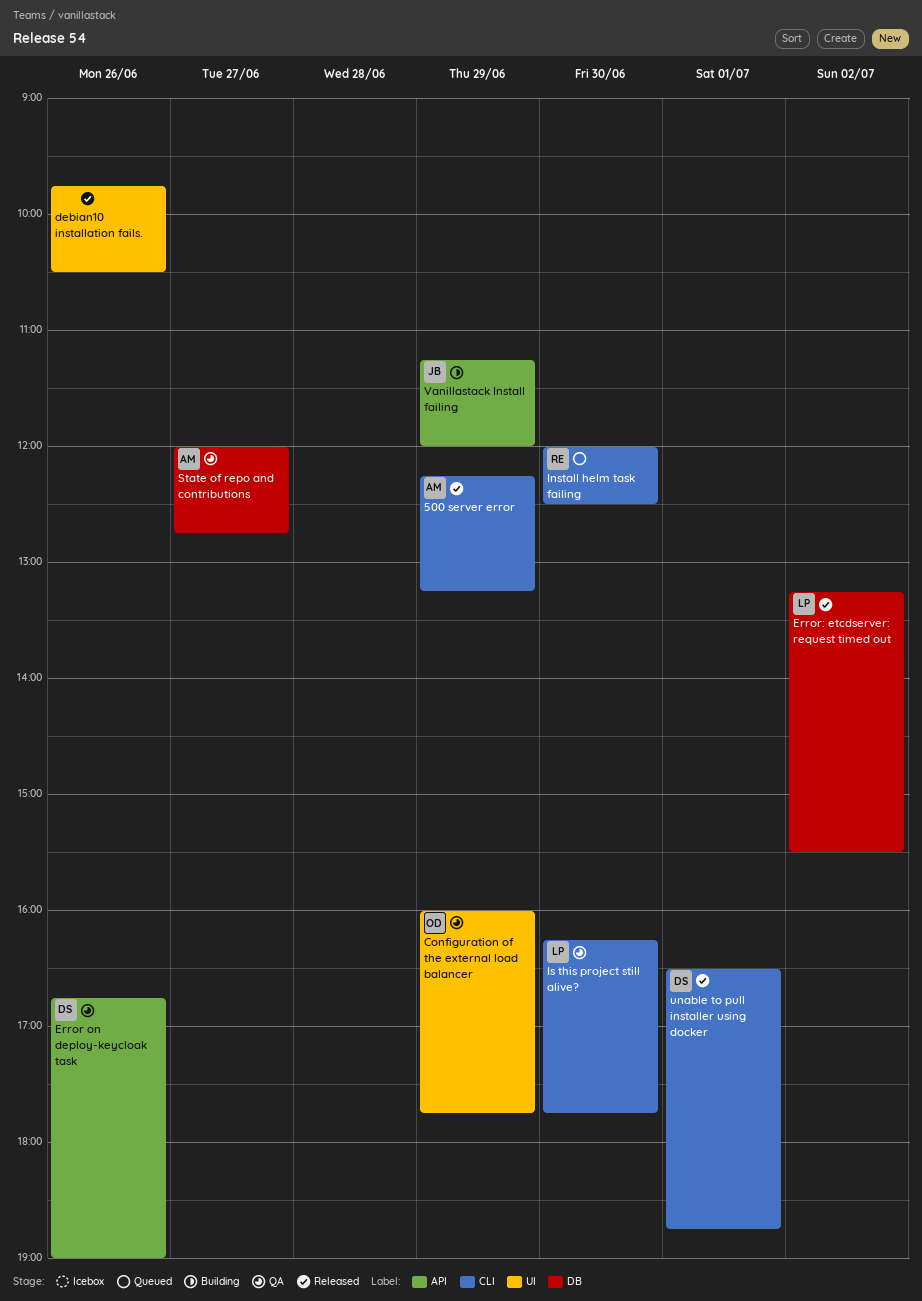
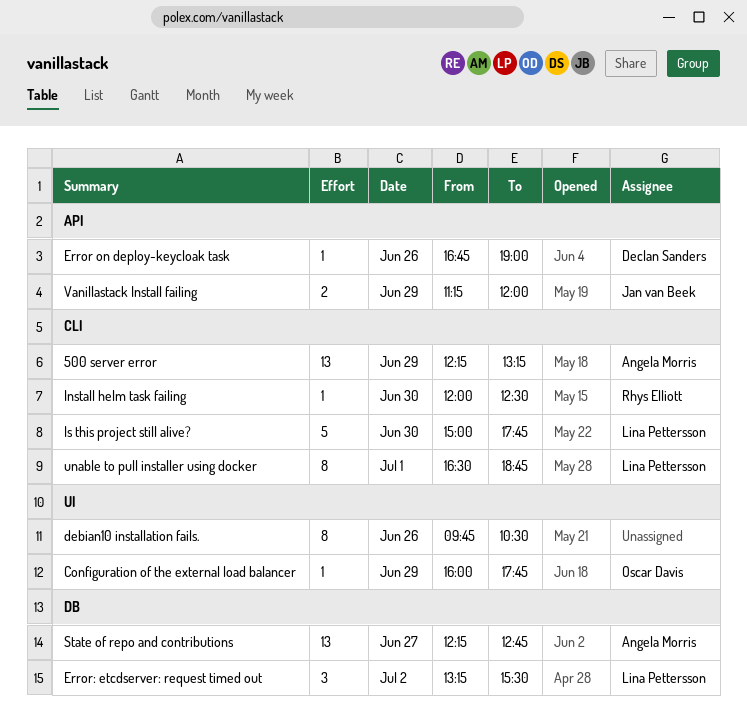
Is this project still alive?, begins: 16:15 -> 15:00
State of repo and contributions, begins: 12:00 -> 12:15
unable to pull installer using docker, owner: Declan Sanders -> Lina Pettersson

